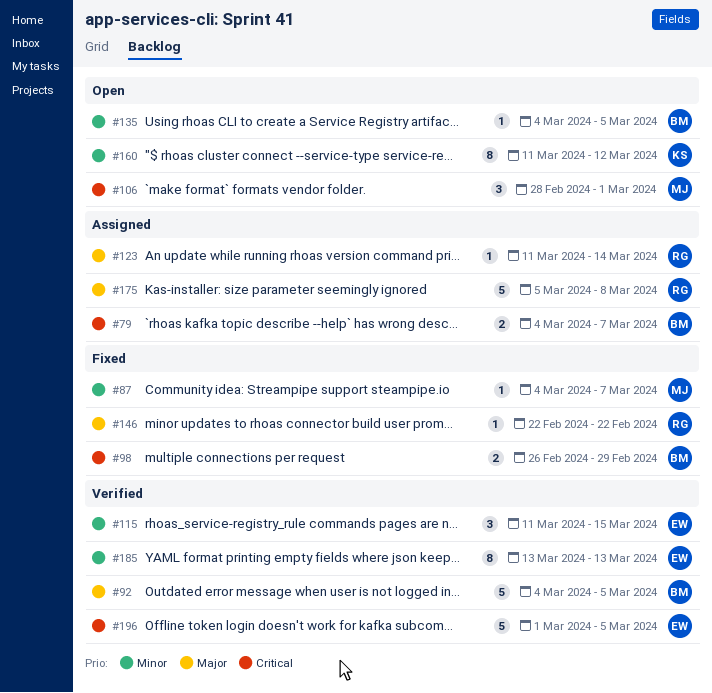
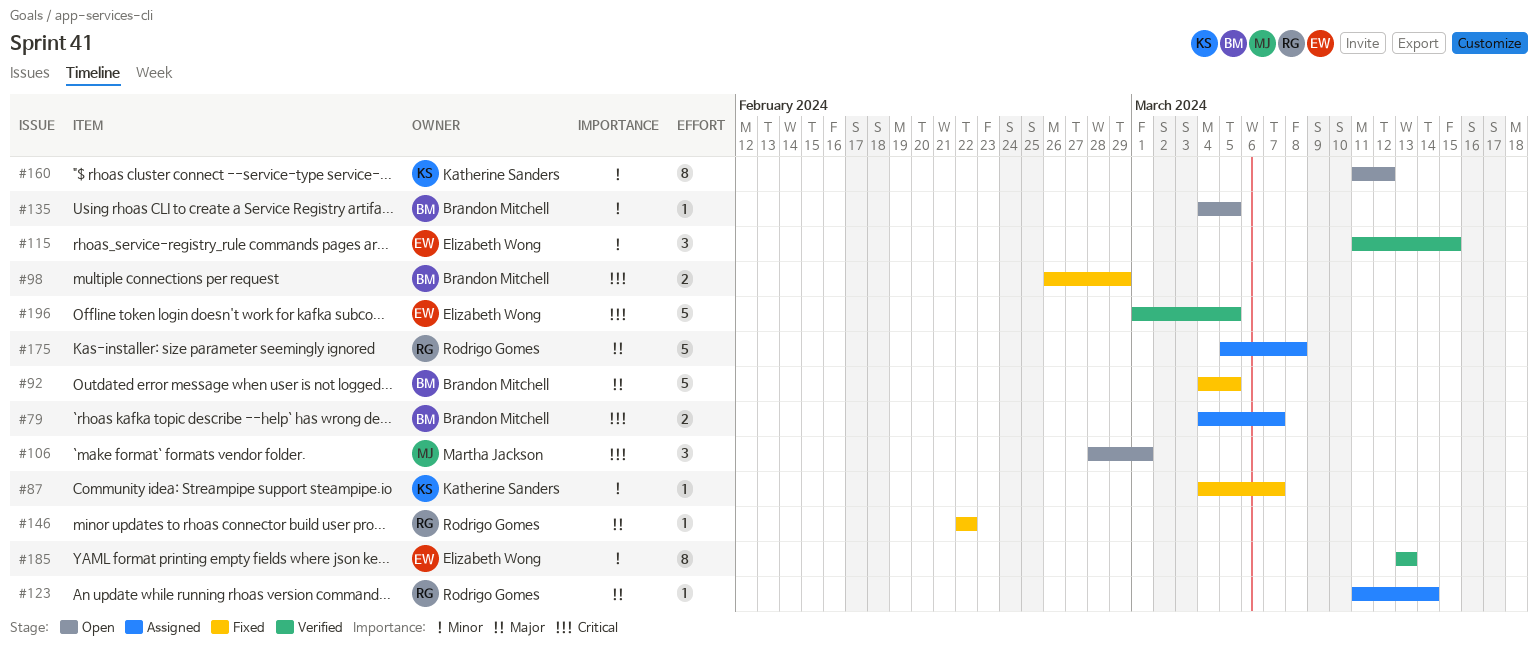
#87, owner: Martha Jackson -> Katherine Sanders
#92, status: Verified -> Fixed

